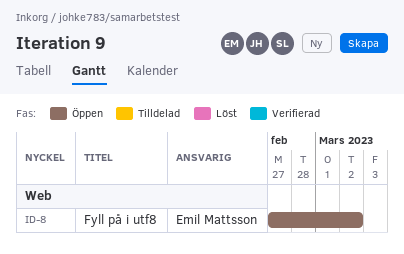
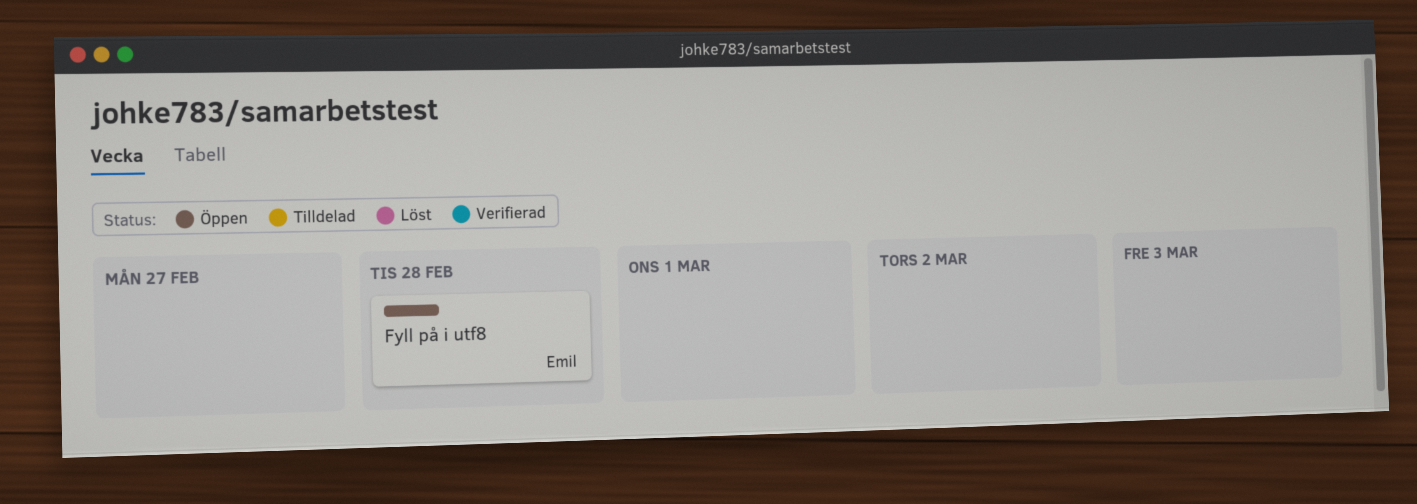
Fyll på i utf8, due: Mar 2 -> Feb 28

